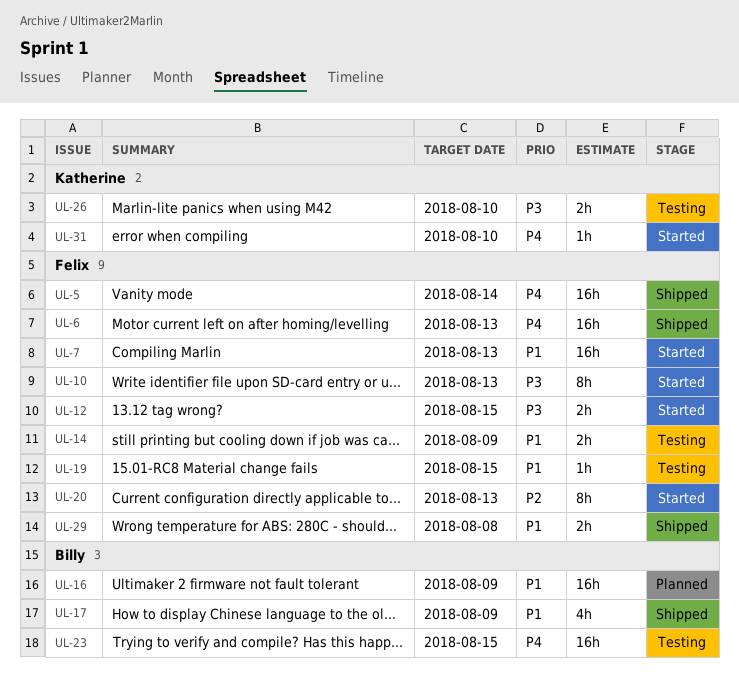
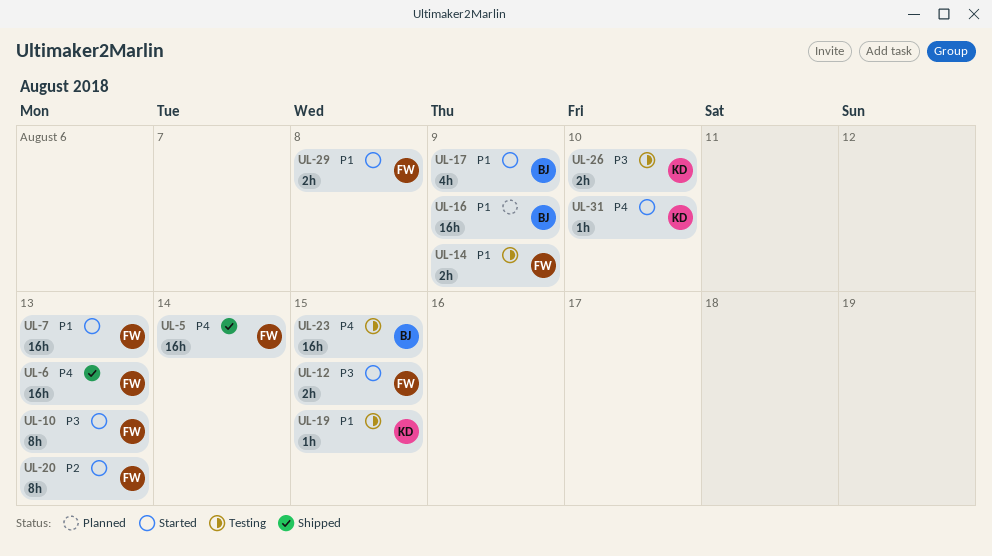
UL-17, status: Shipped -> Started
UL-19, owner: Felix -> Katherine
UL-29, status: Shipped -> Started

